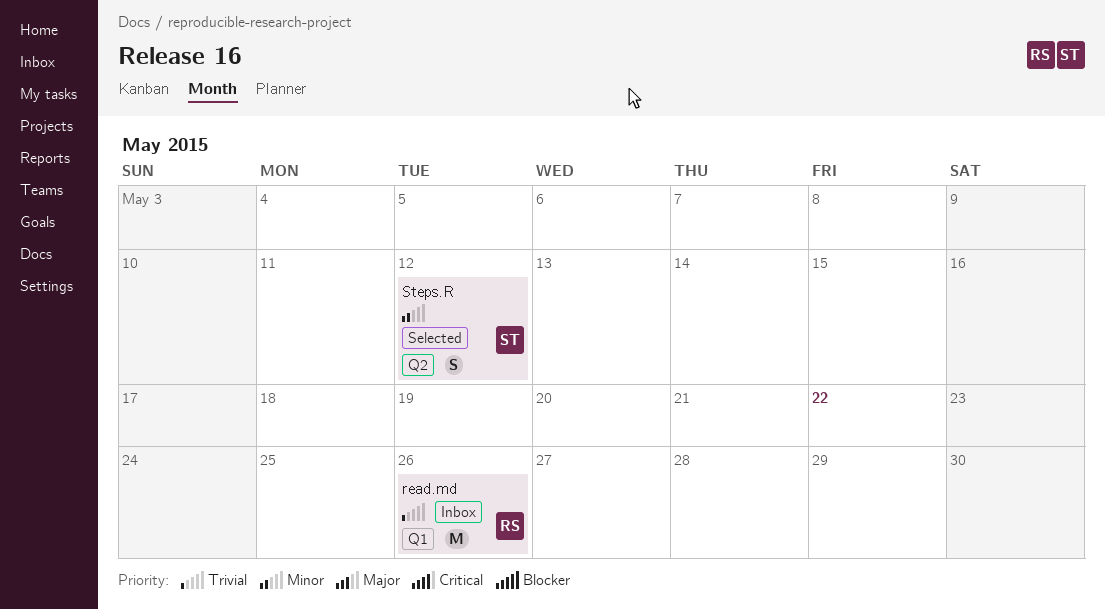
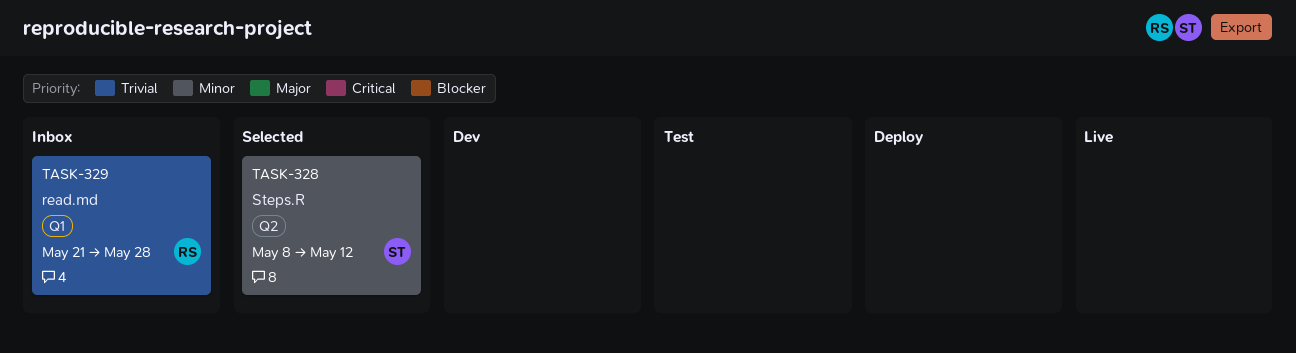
read.md, due: May 26 -> May 28

